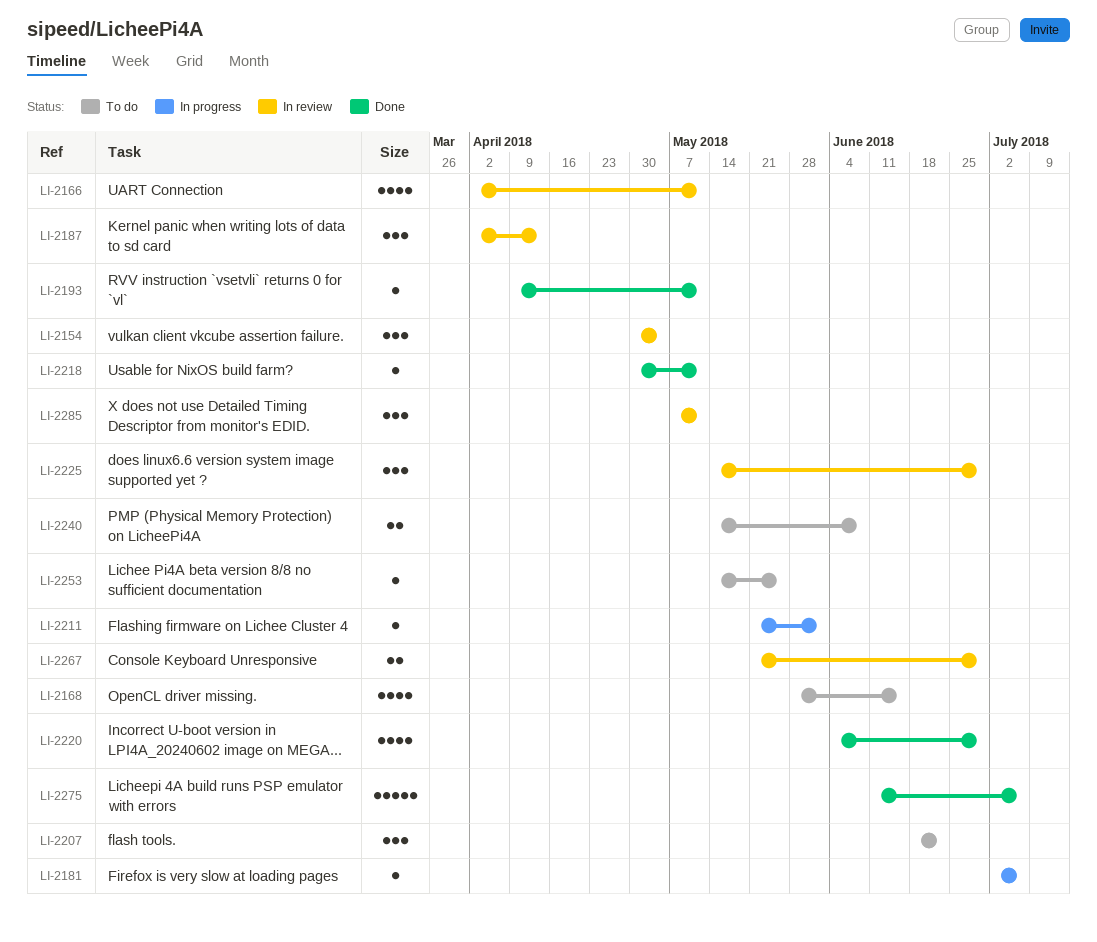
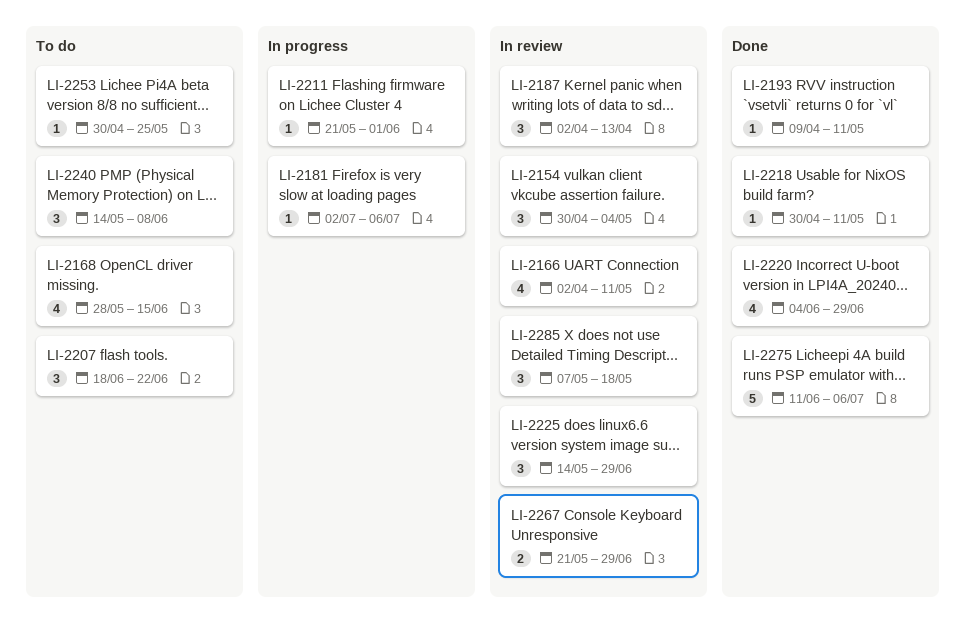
LI-2240, estimate: 2 -> 3
LI-2253, start: May 14 -> Apr 30
LI-2285, due: May 11 -> May 18

